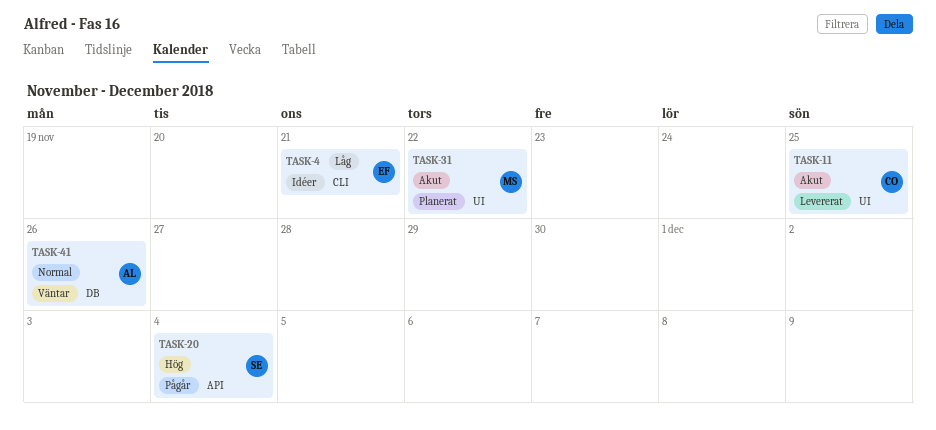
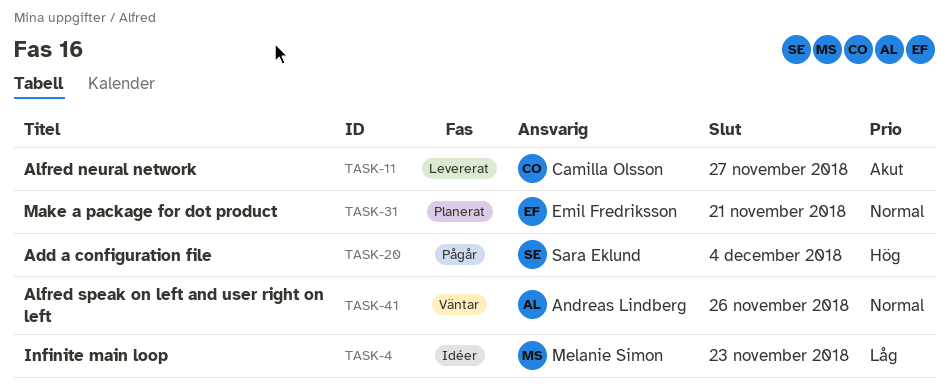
TASK-4, owner: Emil Fredriksson -> Melanie Simon
TASK-4, due: Nov 21 -> Nov 23
TASK-11, due: Nov 25 -> Nov 27
TASK-31, owner: Melanie Simon -> Emil Fredriksson
TASK-31, priority: Akut -> Normal
TASK-31, due: Nov 22 -> Nov 21

